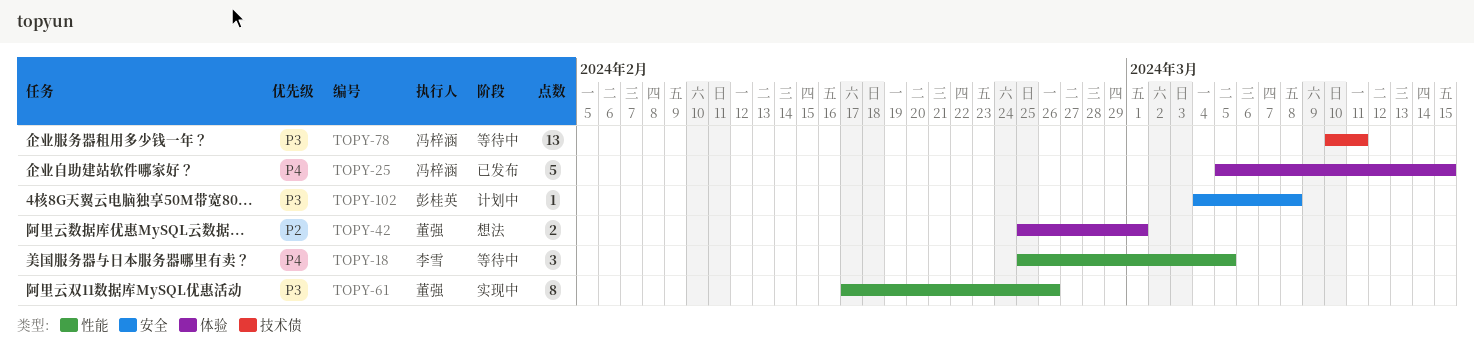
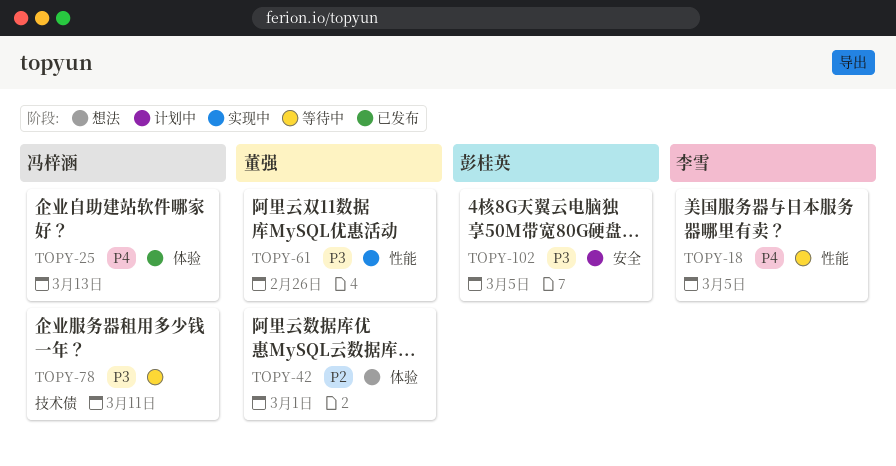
TOPY-25, due: Mar 15 -> Mar 13
TOPY-102, due: Mar 8 -> Mar 5

